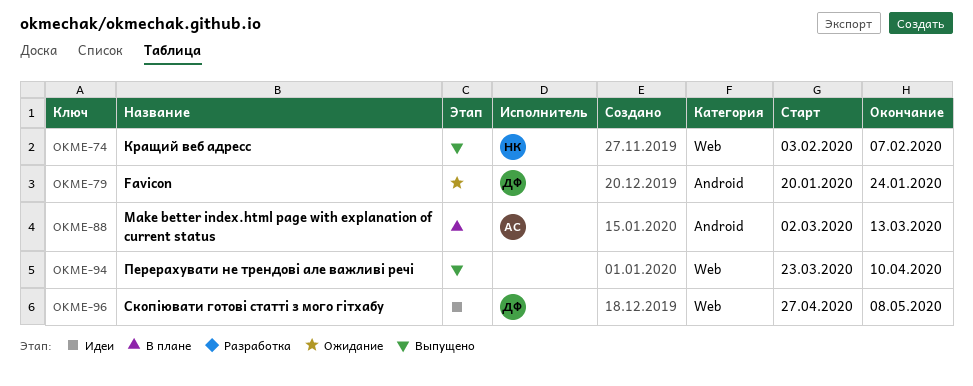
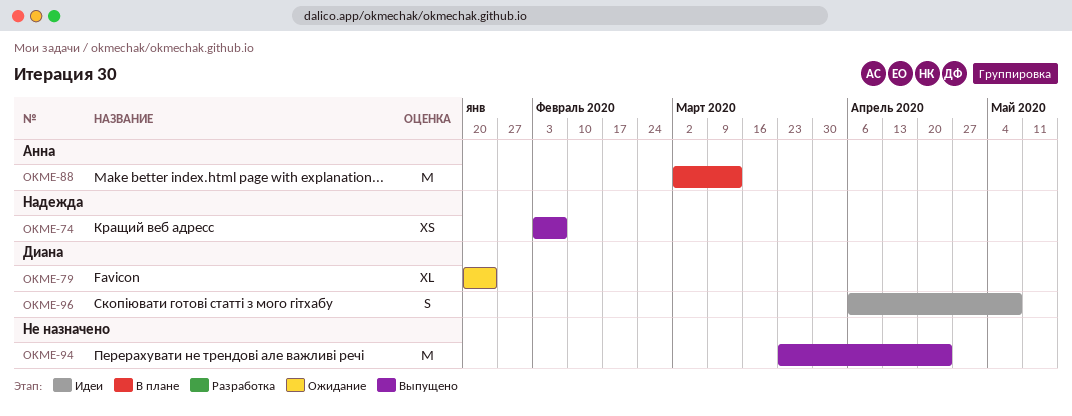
OKME-94, due: Apr 10 -> Apr 24
OKME-96, start: Apr 27 -> Apr 6

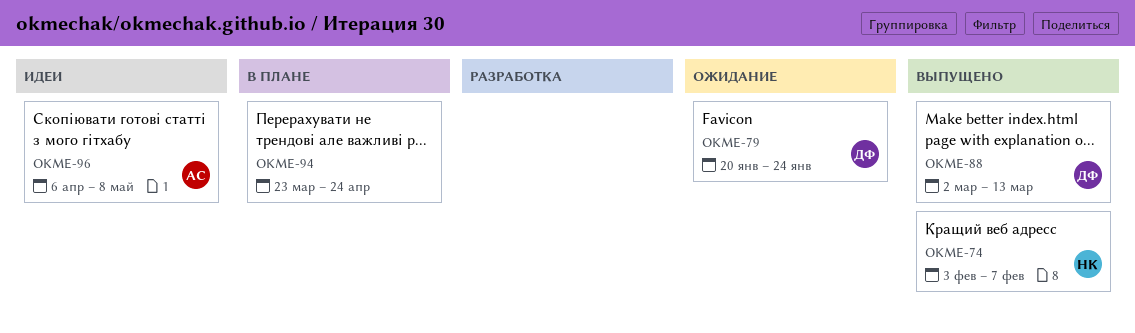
OKME-88, status: В плане -> Выпущено
OKME-88, owner: Анна -> Диана
OKME-94, status: Выпущено -> В плане
OKME-96, owner: Диана -> Анна

